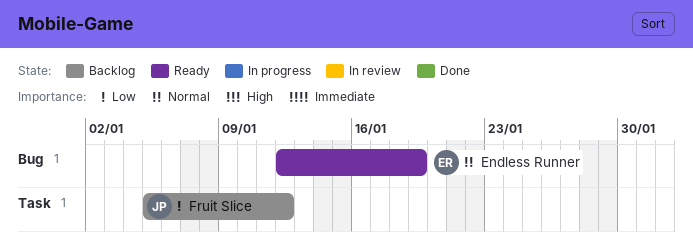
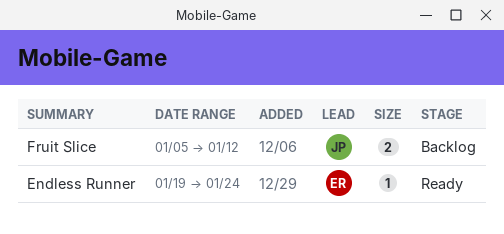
Endless Runner, start: Jan 12 -> Jan 19
Endless Runner, due: Jan 19 -> Jan 24

